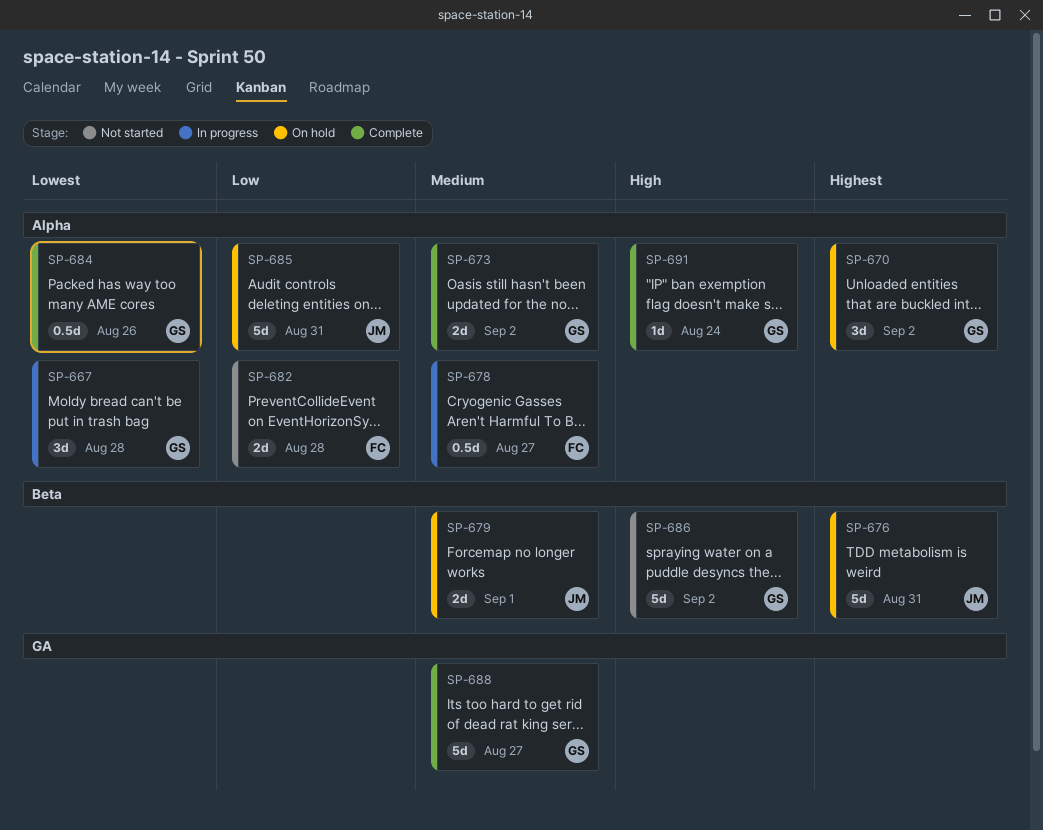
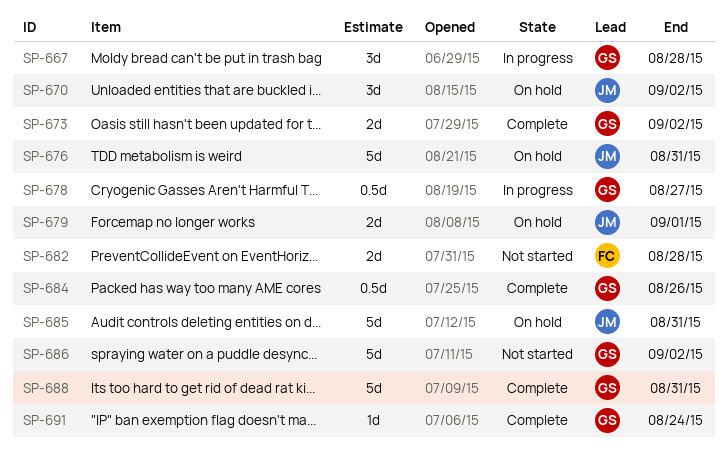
SP-670, owner: GS -> JM
SP-678, owner: FC -> GS
SP-688, due: Aug 27 -> Aug 31

